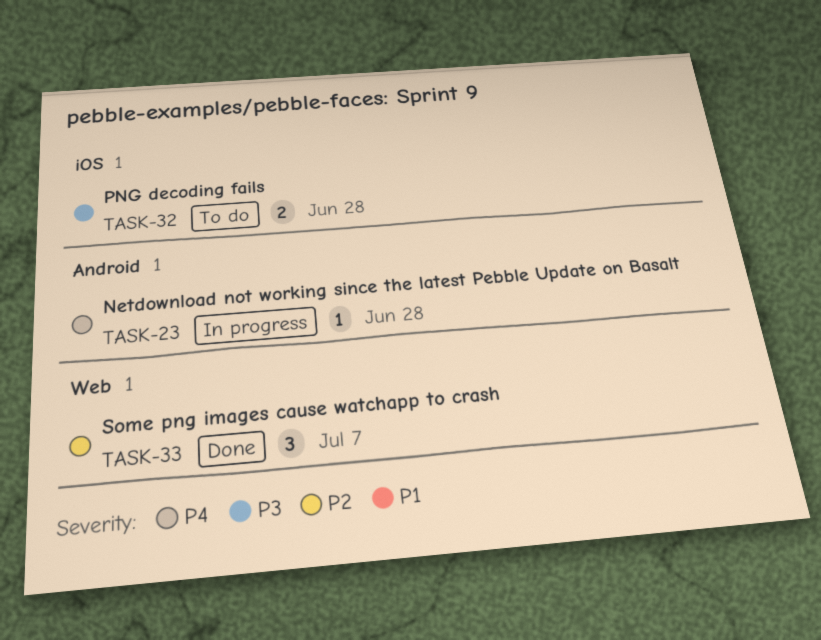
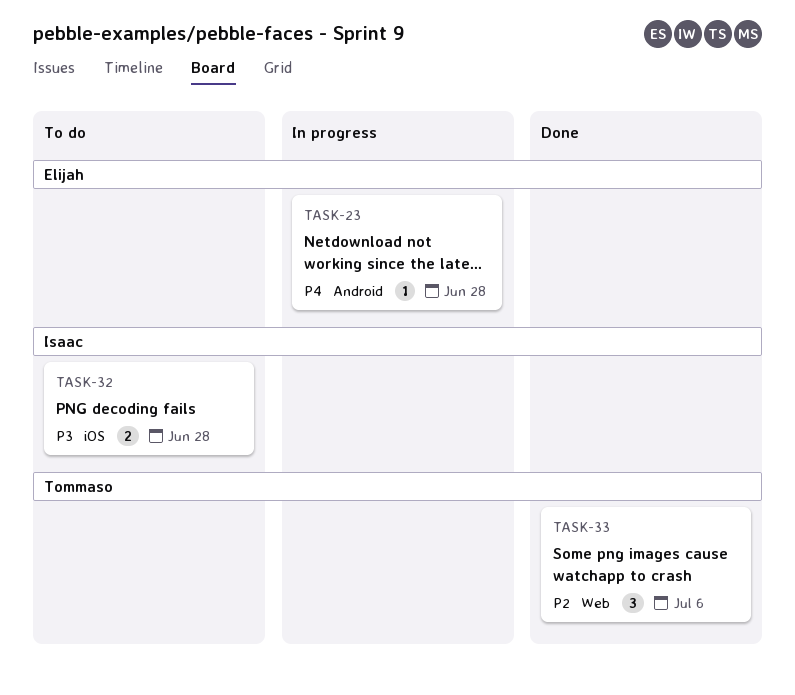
TASK-33, due: Jul 7 -> Jul 6

